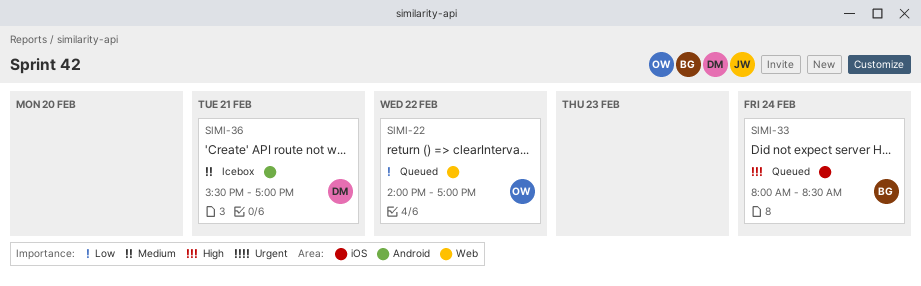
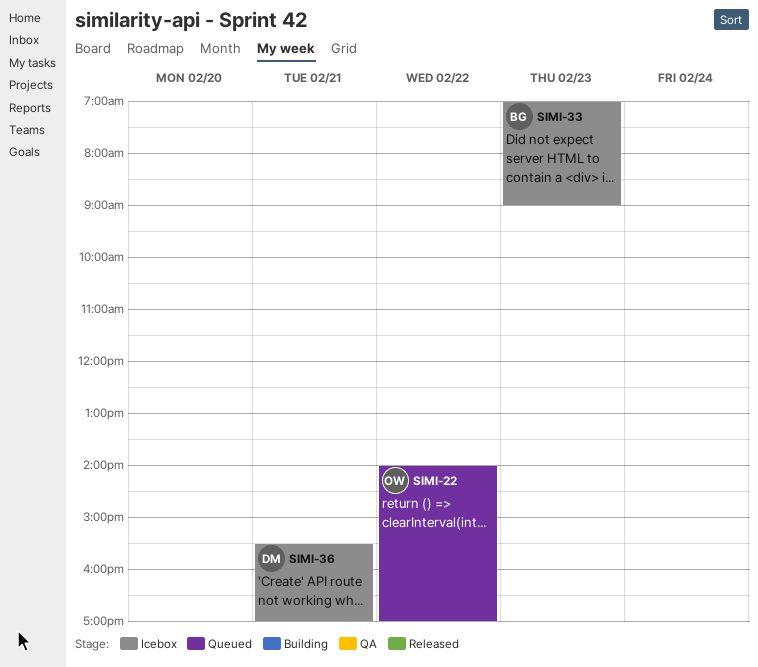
SIMI-33, status: Queued -> Icebox
SIMI-33, day: Feb 24 -> Feb 23
SIMI-33, begins: 08:00 -> 07:00
SIMI-33, ends: 08:30 -> 09:00

